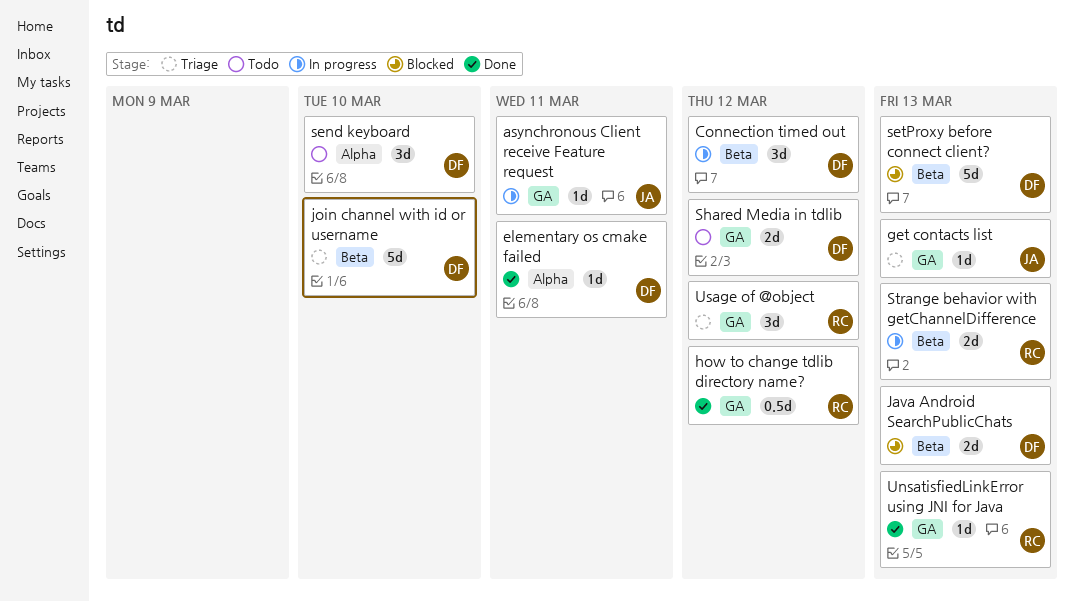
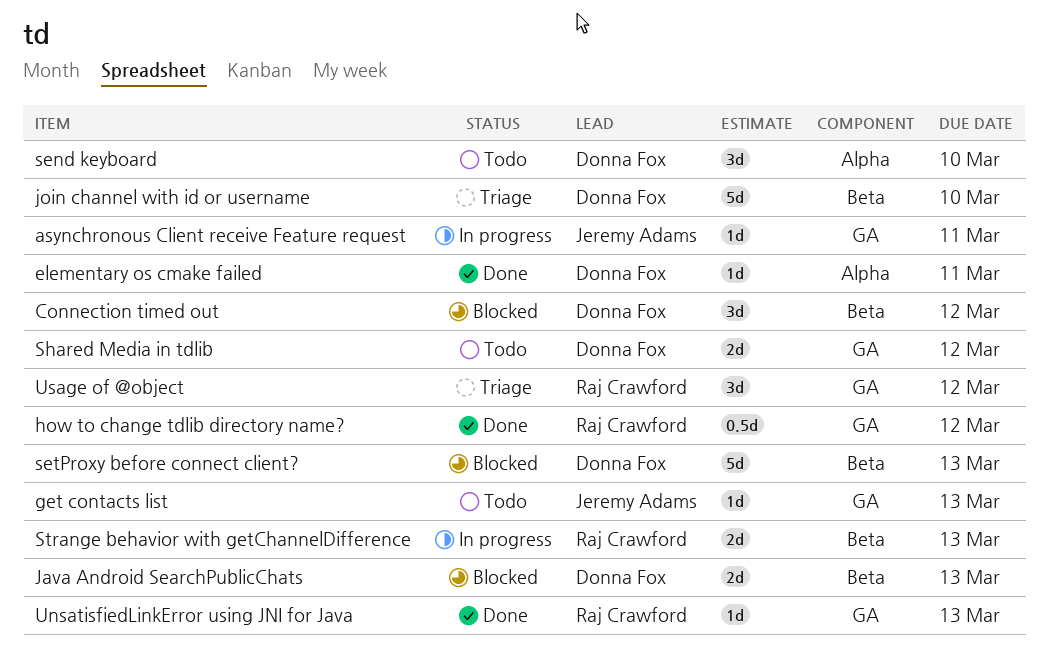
Connection timed out, status: In progress -> Blocked
get contacts list, status: Triage -> Todo

